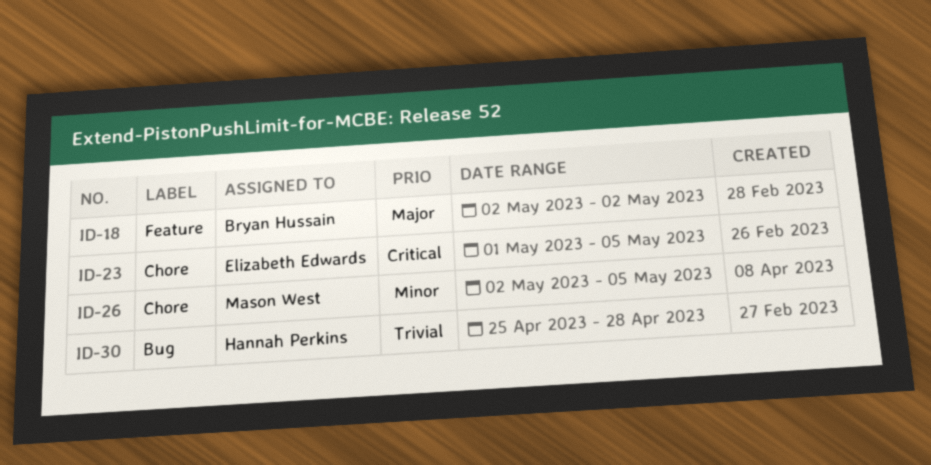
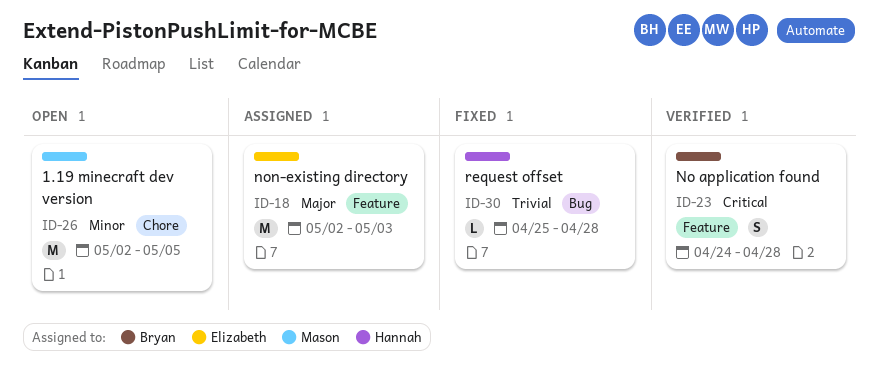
ID-18, owner: Bryan Hussain -> Elizabeth Edwards
ID-18, due: May 2 -> May 3
ID-23, owner: Elizabeth Edwards -> Bryan Hussain
ID-23, label: Chore -> Feature
ID-23, start: May 1 -> Apr 24
ID-23, due: May 5 -> Apr 28

